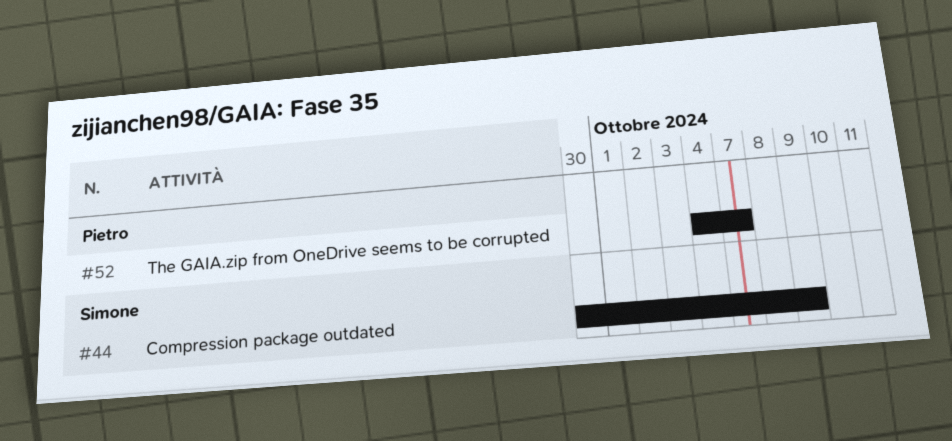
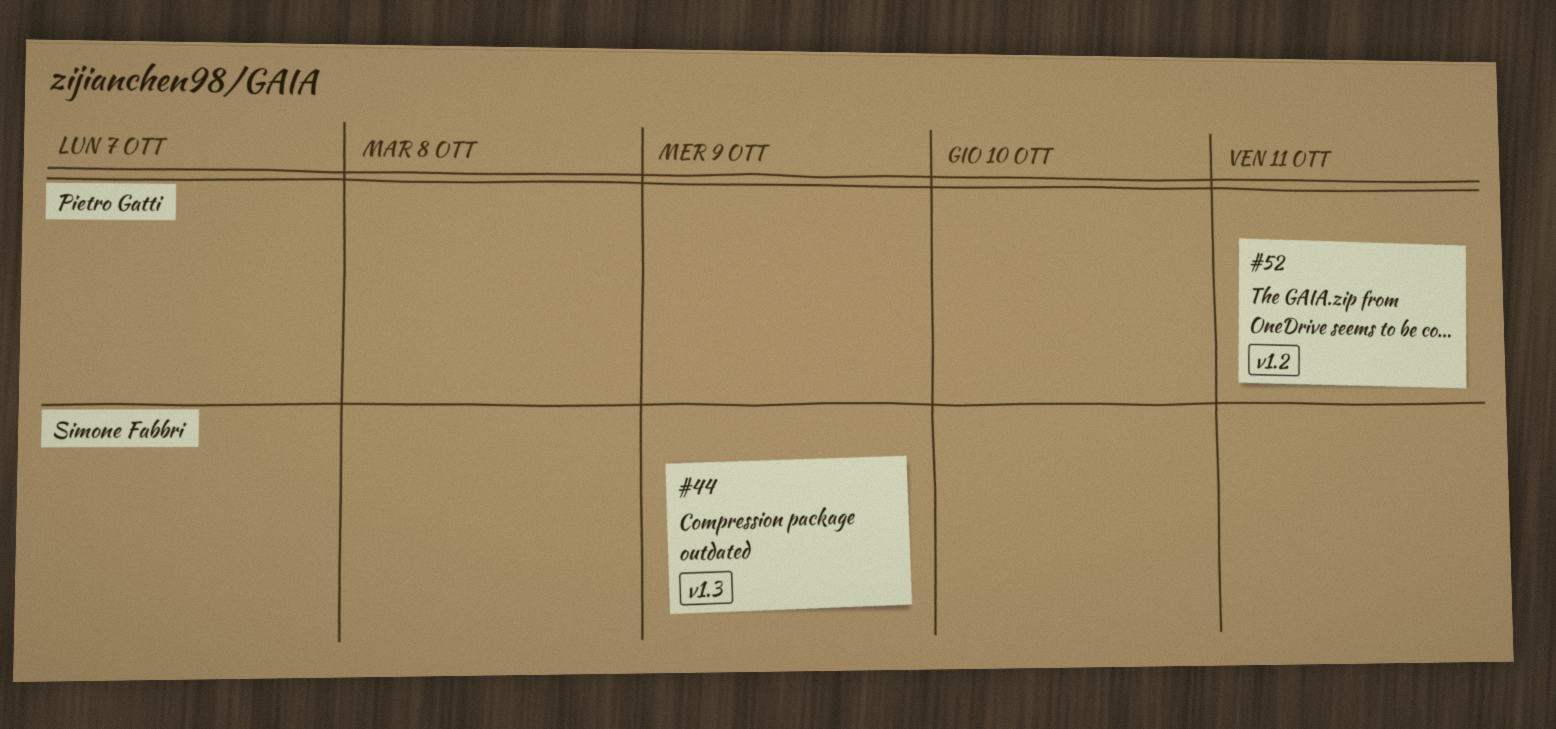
#52, due: Oct 7 -> Oct 11

